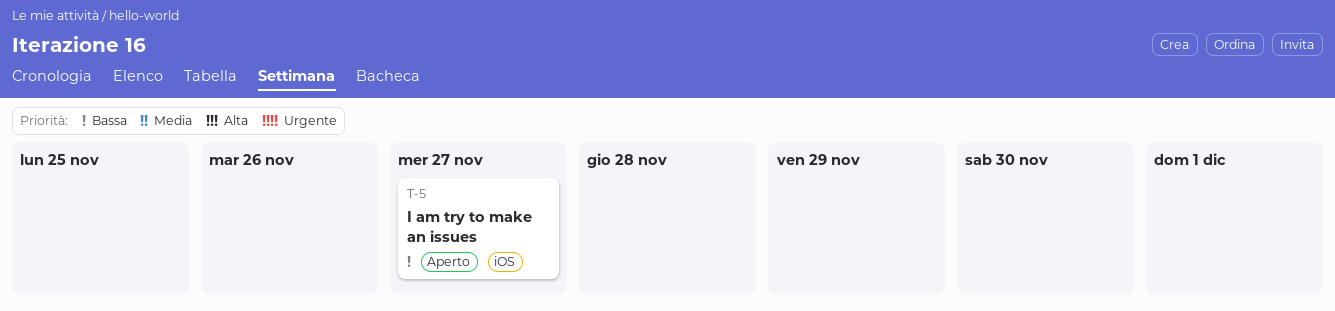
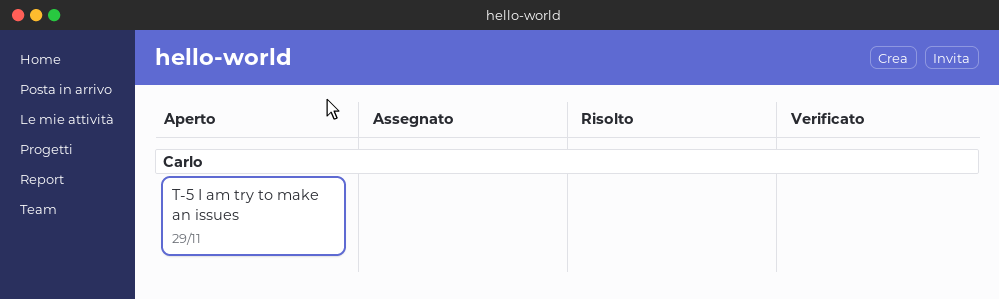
T-5, due: Nov 27 -> Nov 29

